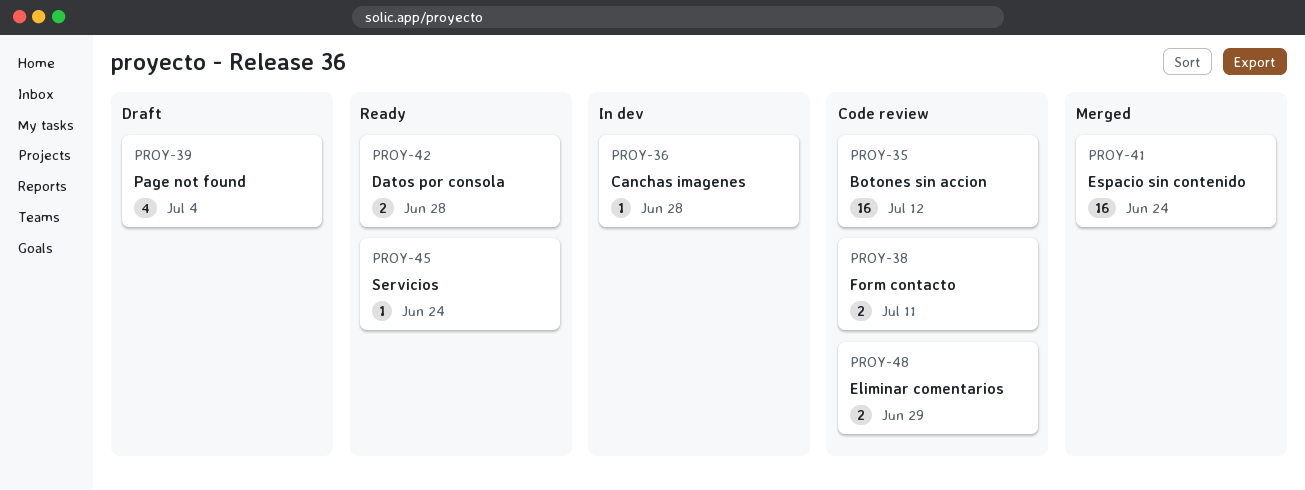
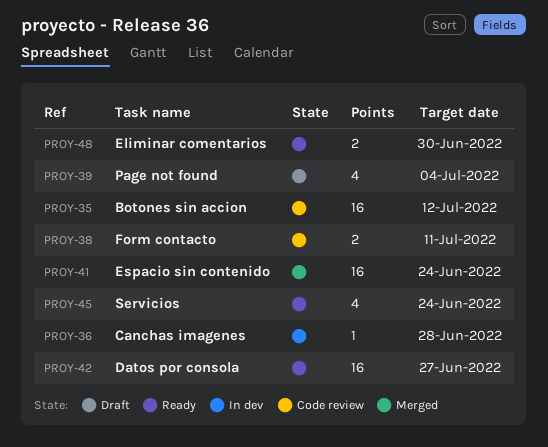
PROY-42, estimate: 2 -> 16
PROY-42, due: Jun 28 -> Jun 27
PROY-45, estimate: 1 -> 4
PROY-48, status: Code review -> Ready
PROY-48, due: Jun 29 -> Jun 30

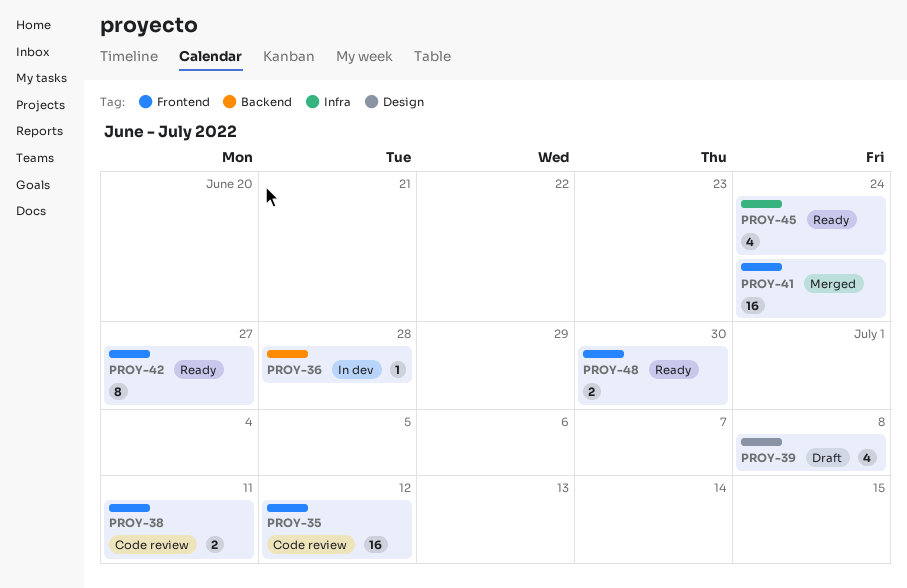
PROY-39, due: Jul 4 -> Jul 8
PROY-42, estimate: 16 -> 8

